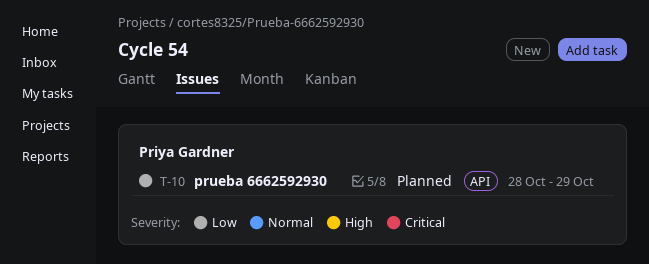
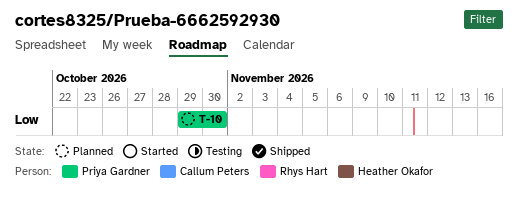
T-10, start: Oct 28 -> Oct 29
T-10, due: Oct 29 -> Oct 30

